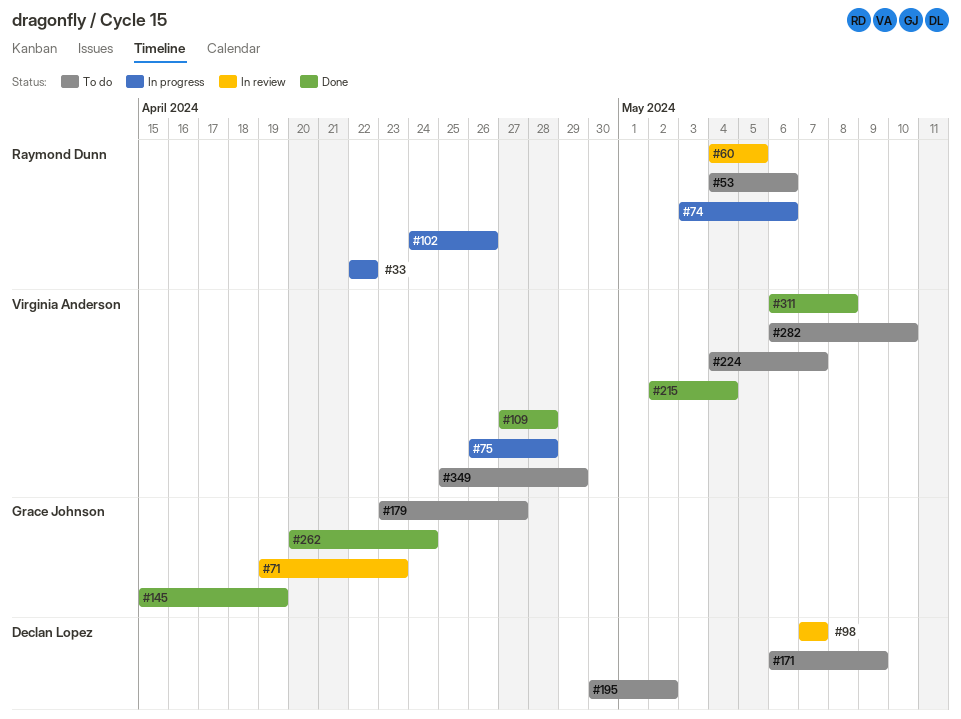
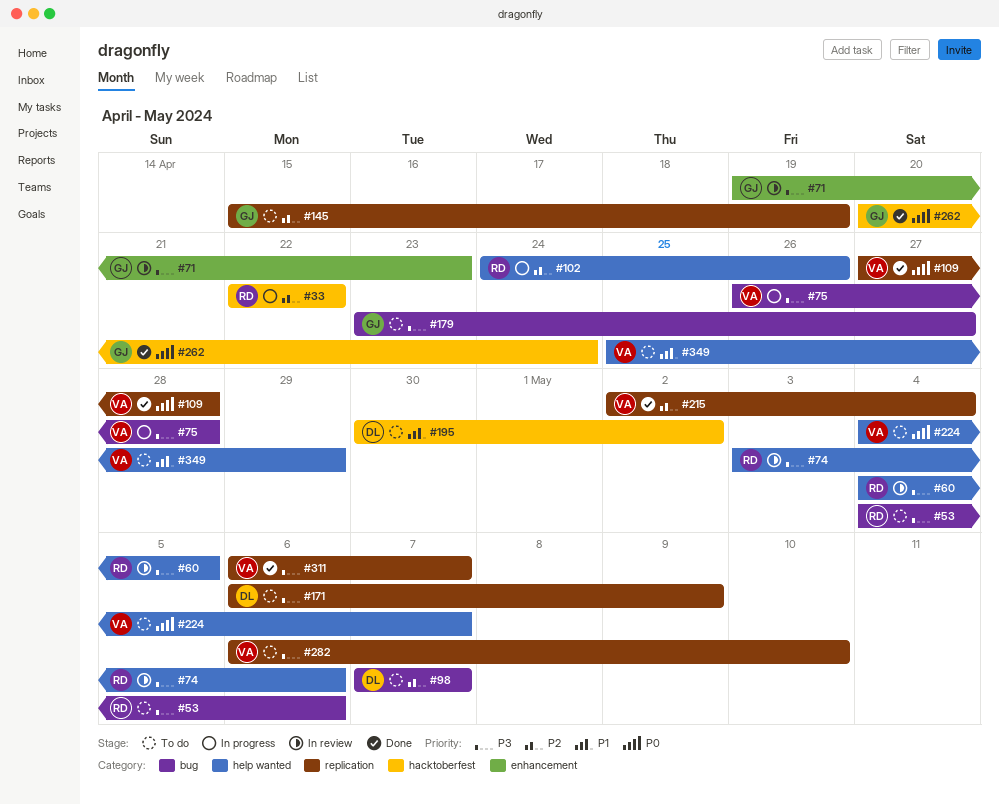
#74, status: In progress -> In review
#98, status: In review -> To do
#145, status: Done -> To do
#311, due: May 8 -> May 7

